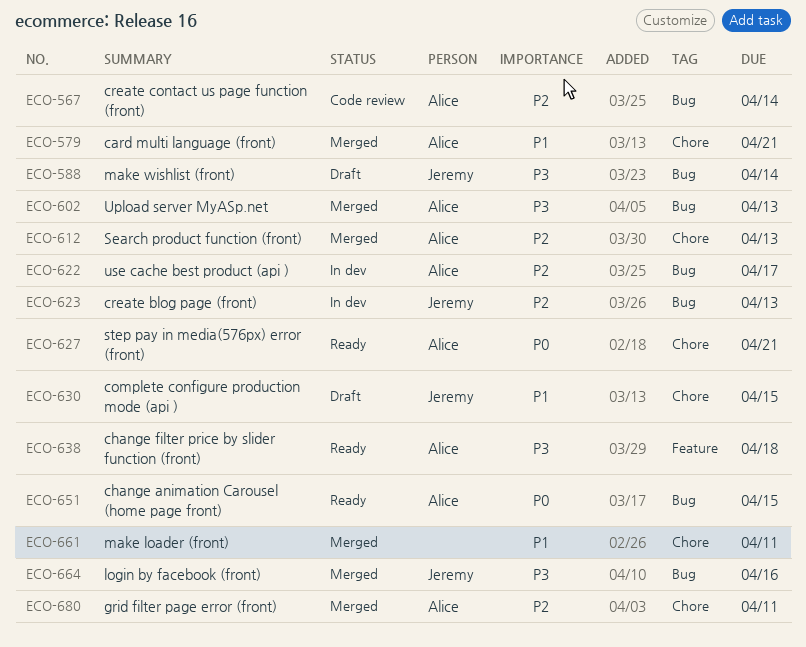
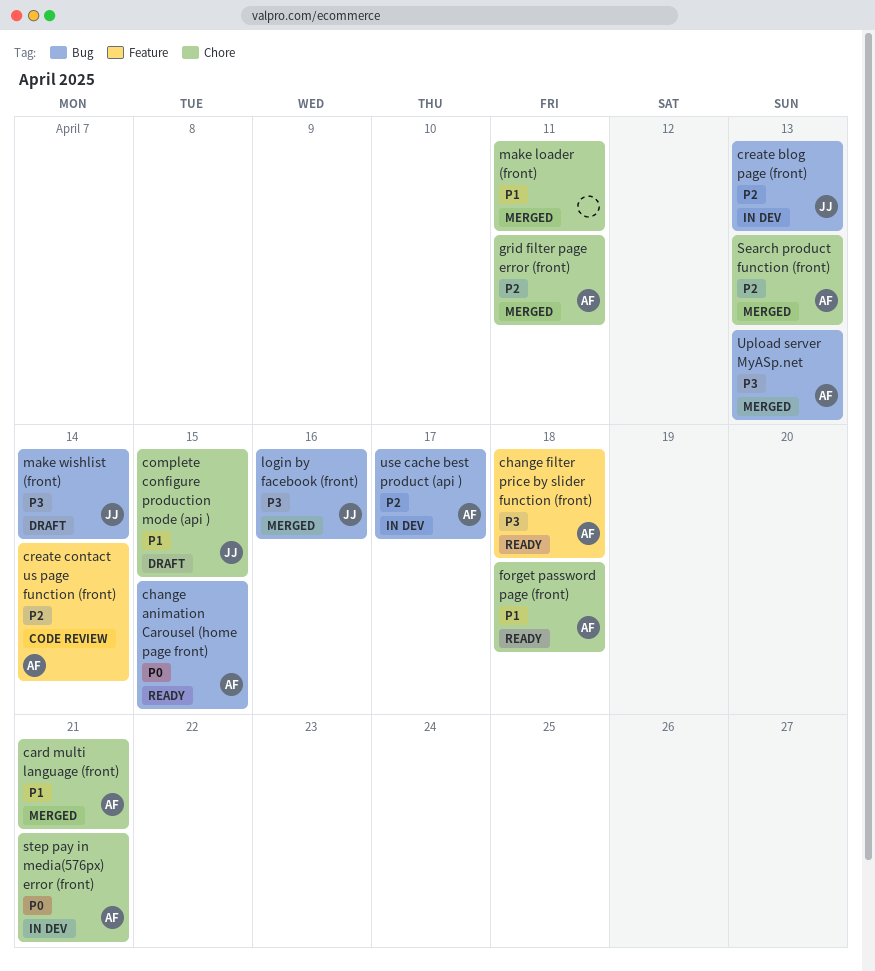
create contact us page function (front), label: Bug -> Feature
forget password page (front): none -> present
step pay in media(576px) error (front), status: Ready -> In dev

